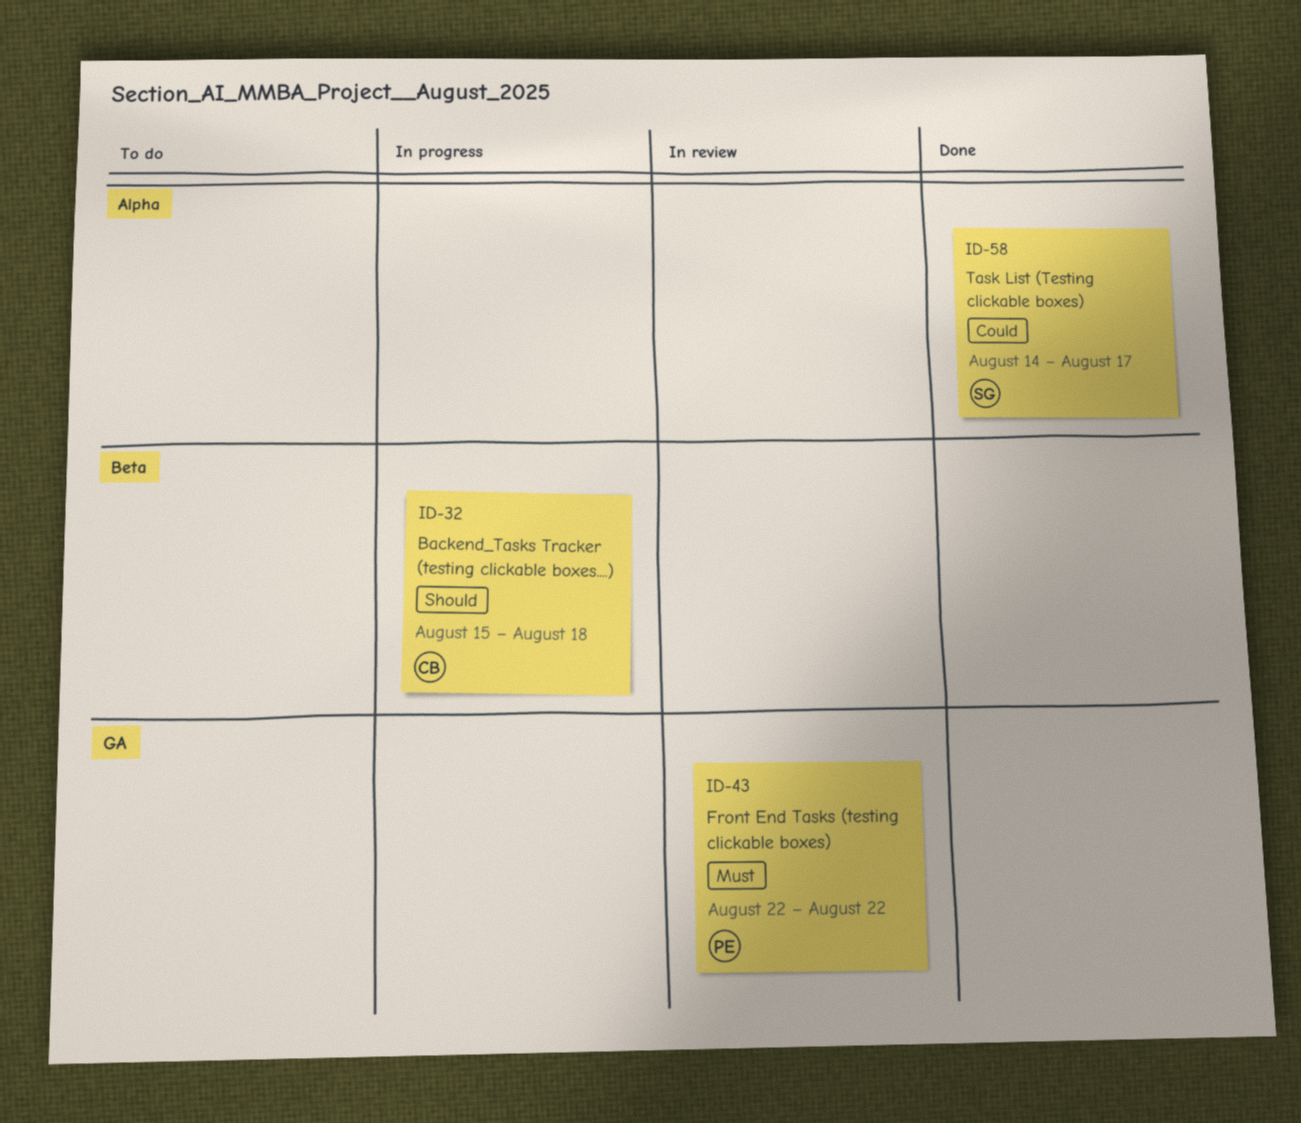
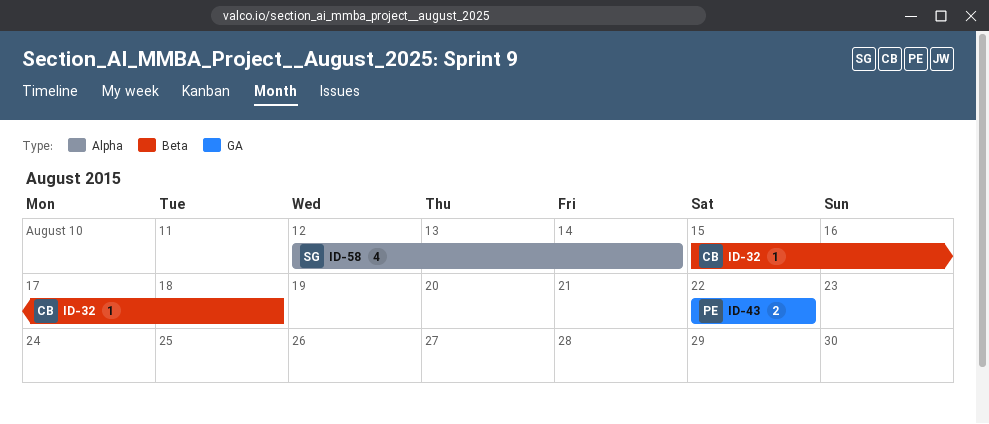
ID-58, start: Aug 14 -> Aug 12
ID-58, due: Aug 17 -> Aug 14

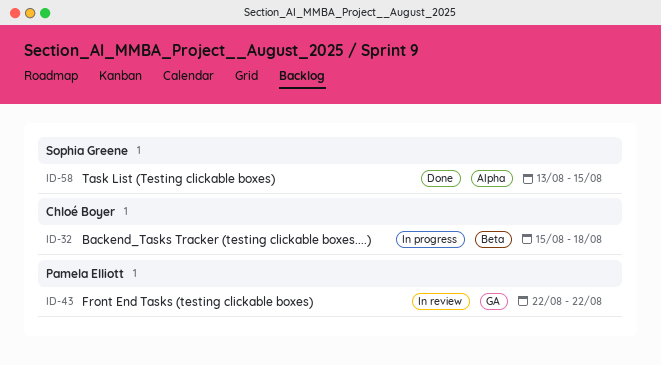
ID-58, start: Aug 12 -> Aug 13
ID-58, due: Aug 14 -> Aug 15

